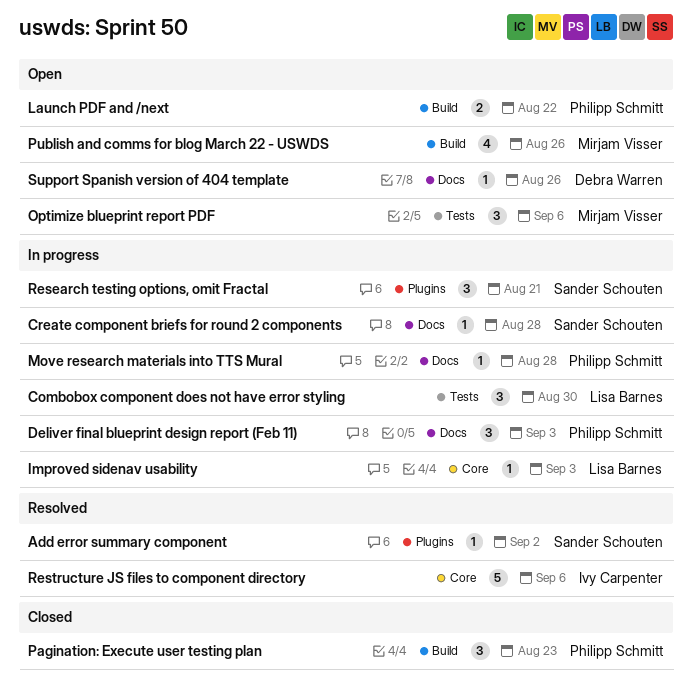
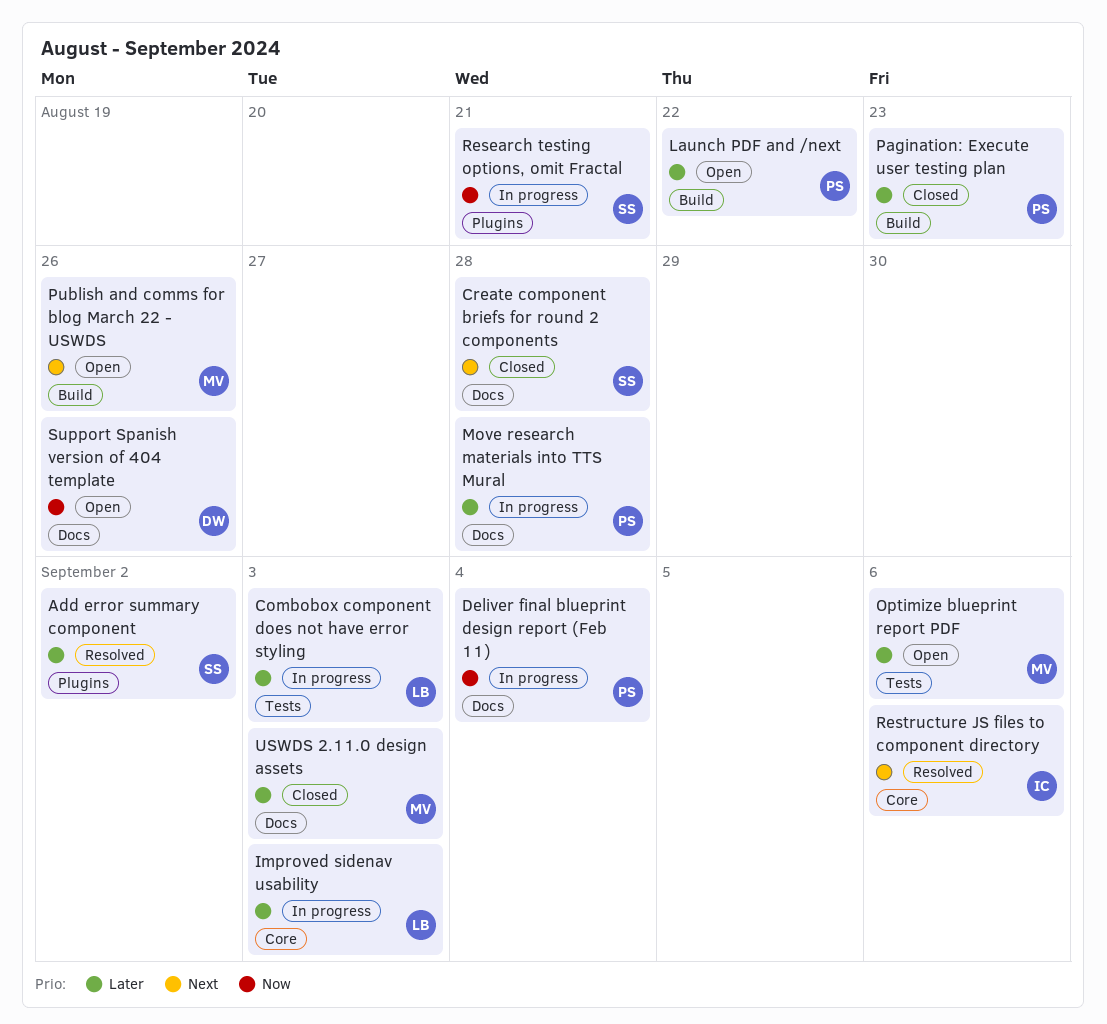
Combobox component does not have error styling, due: Aug 30 -> Sep 3
Create component briefs for round 2 components, status: In progress -> Closed
Deliver final blueprint design report (Feb 11), due: Sep 3 -> Sep 4
USWDS 2.11.0 design assets: none -> present

